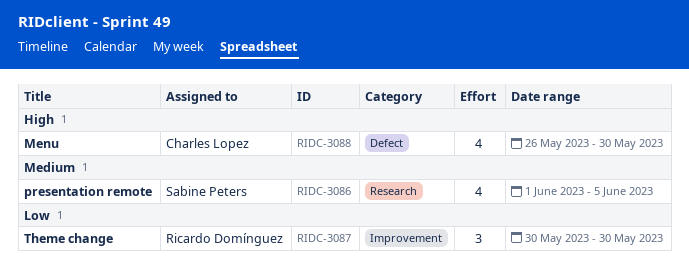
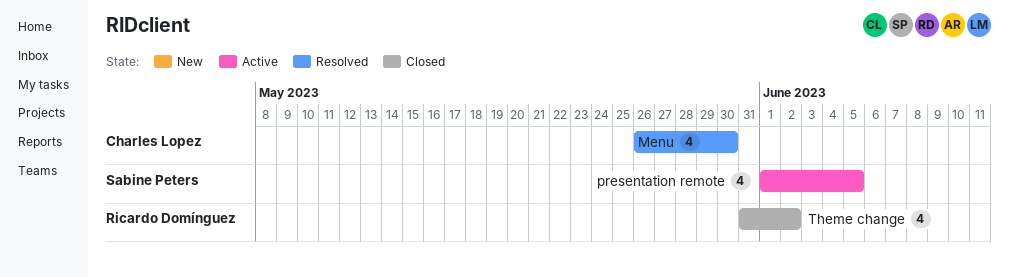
Theme change, estimate: 3 -> 4
Theme change, start: May 30 -> May 31
Theme change, due: May 30 -> Jun 2

